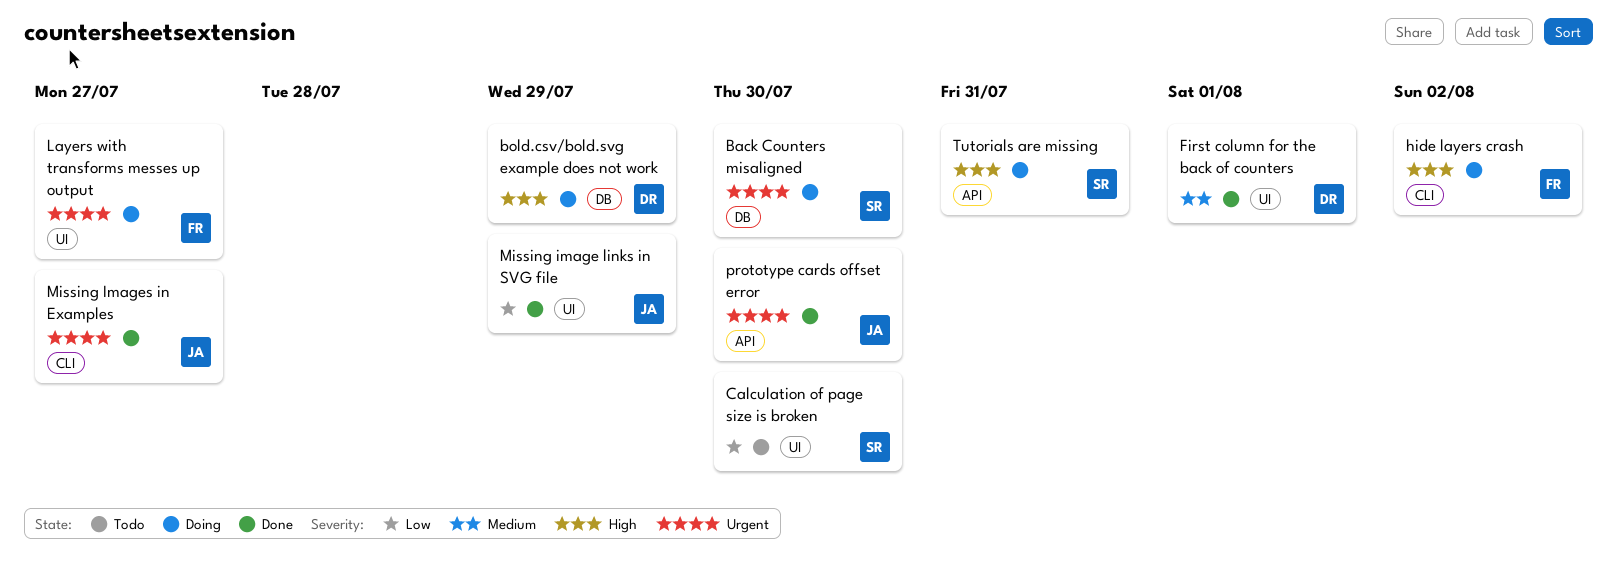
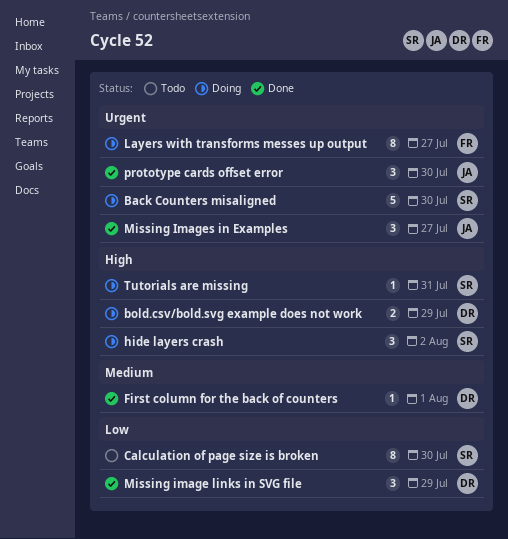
hide layers crash, owner: FR -> SR
Missing image links in SVG file, owner: JA -> DR

